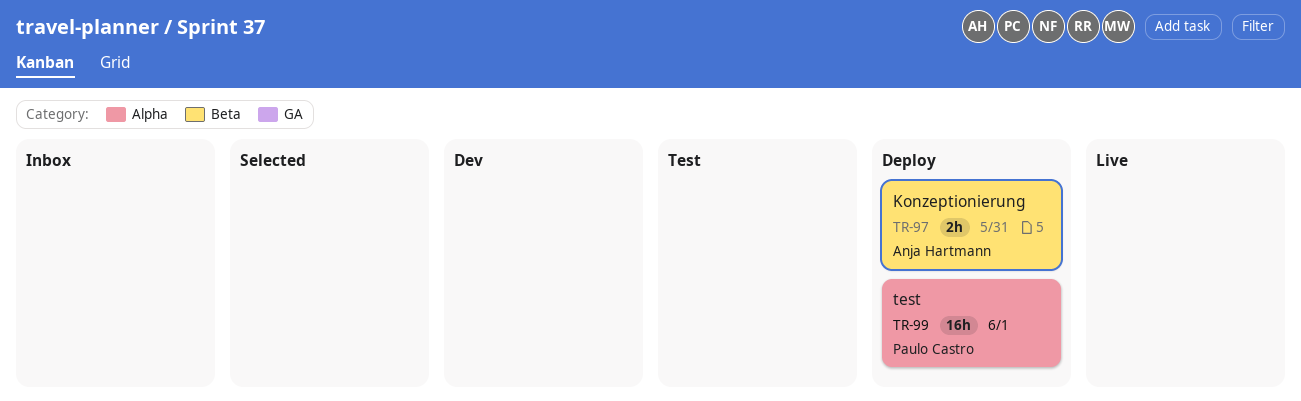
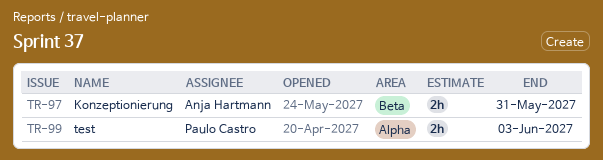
TR-99, estimate: 16h -> 2h
TR-99, due: Jun 1 -> Jun 3

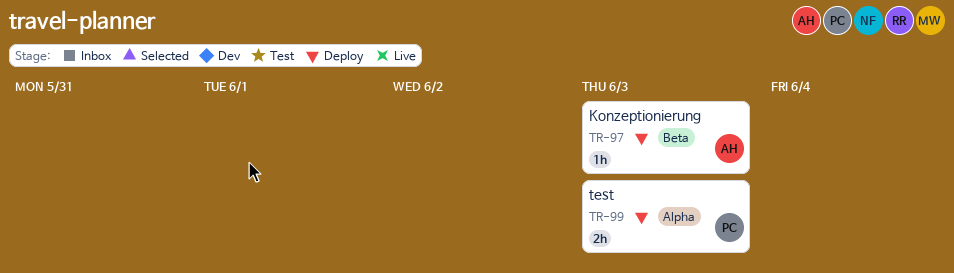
TR-97, estimate: 2h -> 1h
TR-97, due: May 31 -> Jun 3

